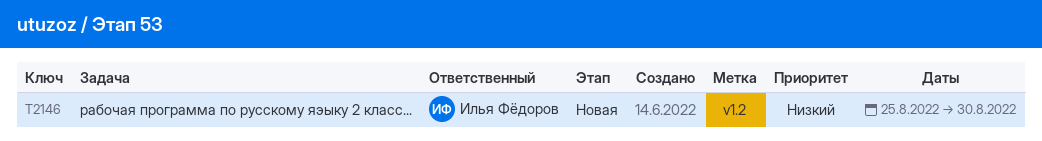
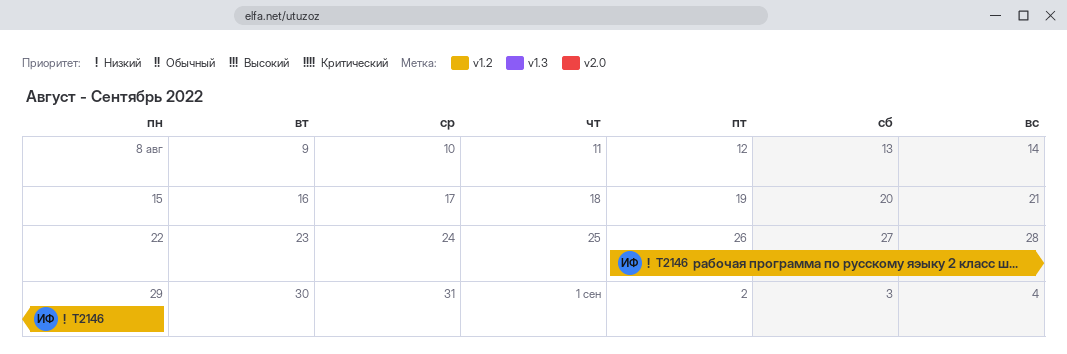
T2146, start: Aug 25 -> Aug 26
T2146, due: Aug 30 -> Aug 29

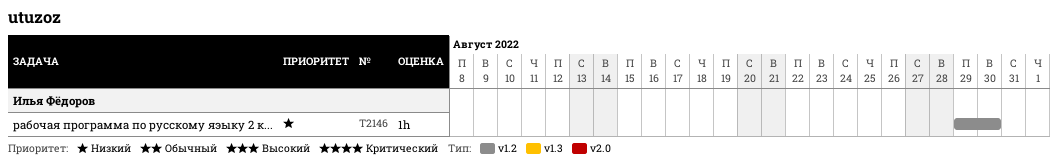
T2146, start: Aug 26 -> Aug 29
T2146, due: Aug 29 -> Aug 30

